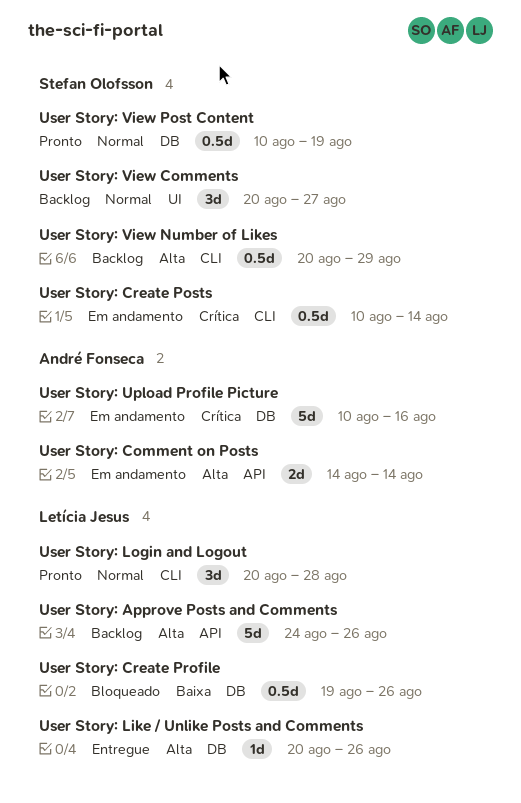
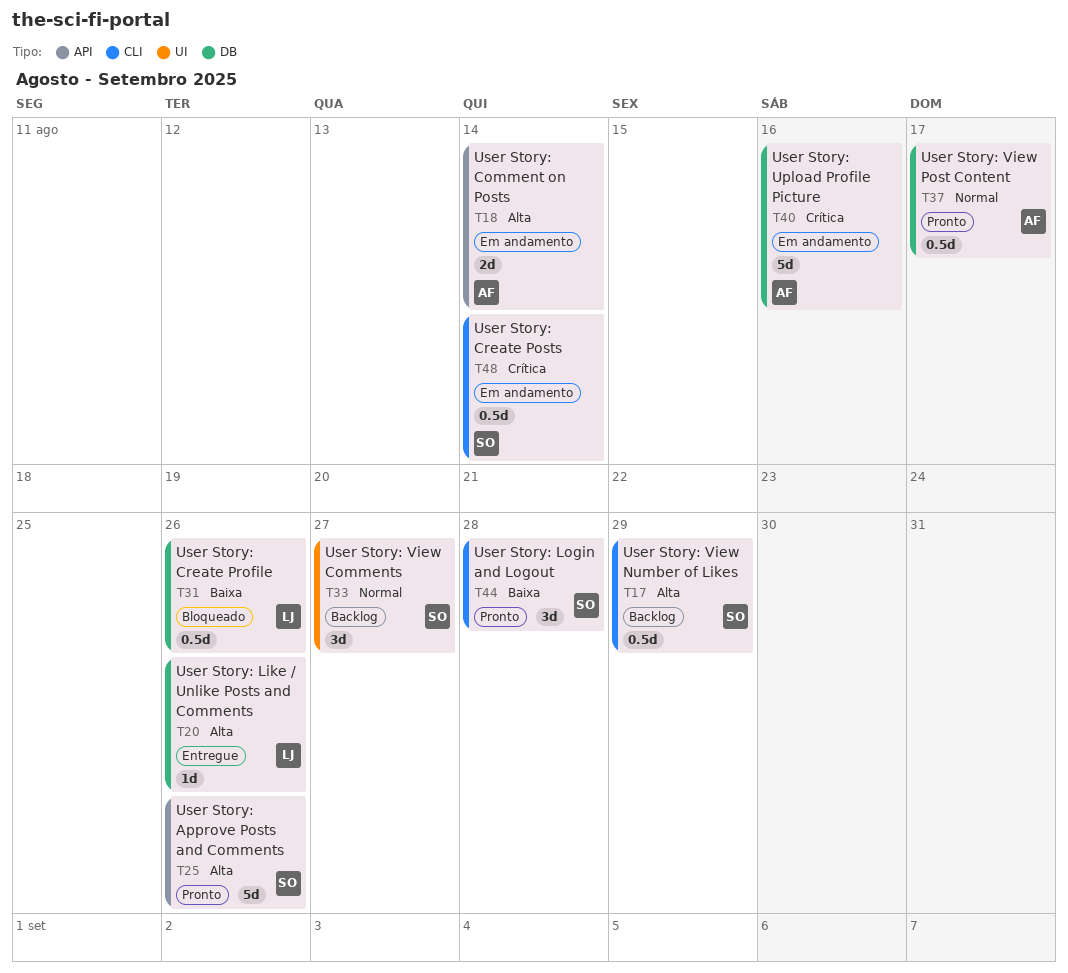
User Story: Approve Posts and Comments, status: Backlog -> Pronto
User Story: Approve Posts and Comments, owner: Letícia Jesus -> Stefan Olofsson
User Story: Login and Logout, owner: Letícia Jesus -> Stefan Olofsson
User Story: Login and Logout, priority: Normal -> Baixa
User Story: View Post Content, owner: Stefan Olofsson -> André Fonseca
User Story: View Post Content, due: Aug 19 -> Aug 17

